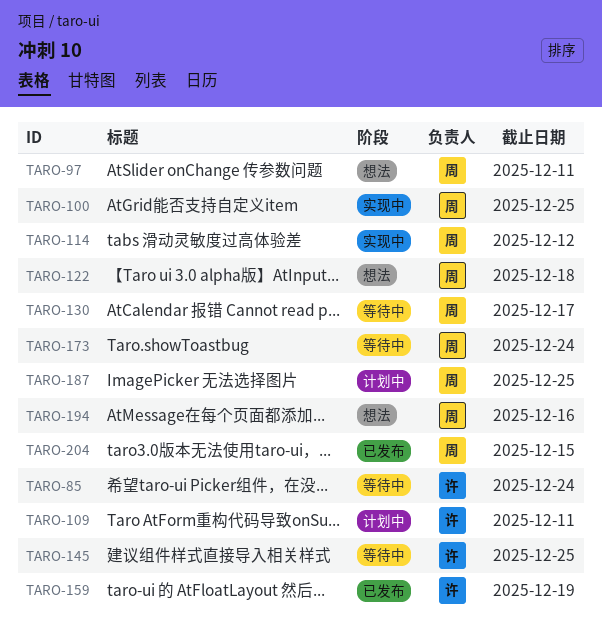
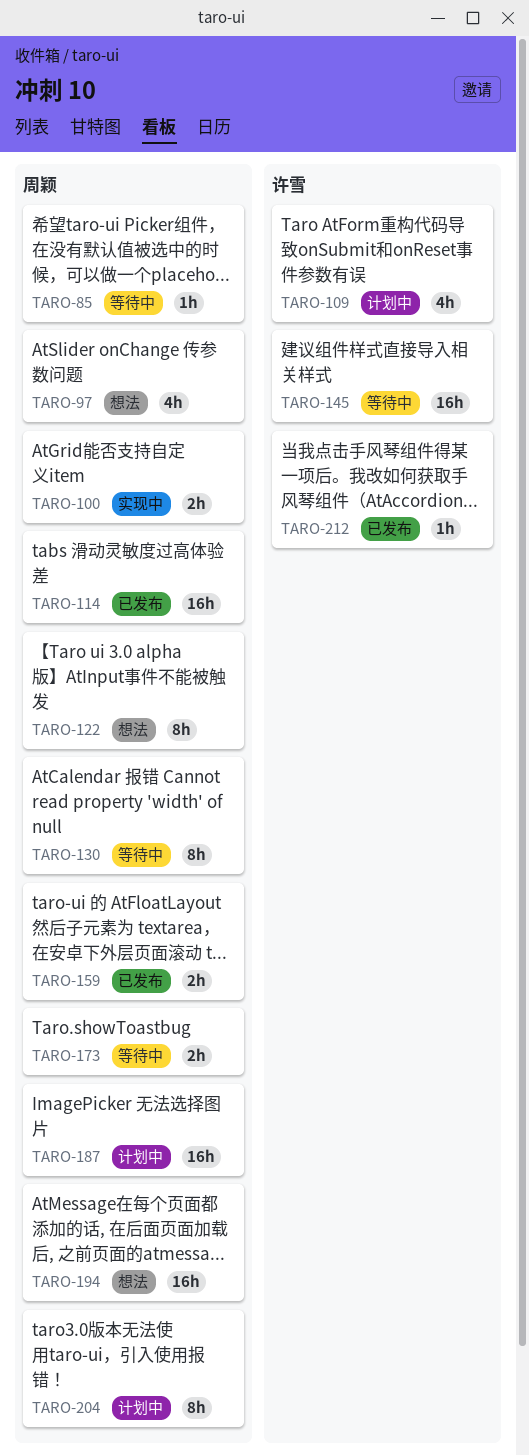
TARO-85, owner: 许雪 -> 周颖
TARO-114, status: 实现中 -> 已发布
TARO-159, owner: 许雪 -> 周颖
TARO-204, status: 已发布 -> 计划中
TARO-212: none -> present

